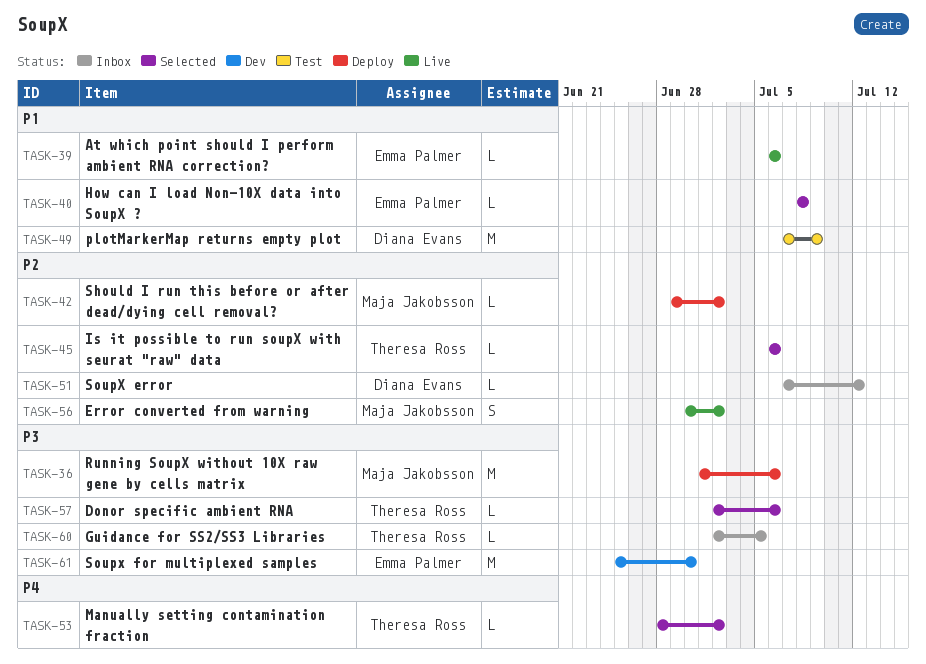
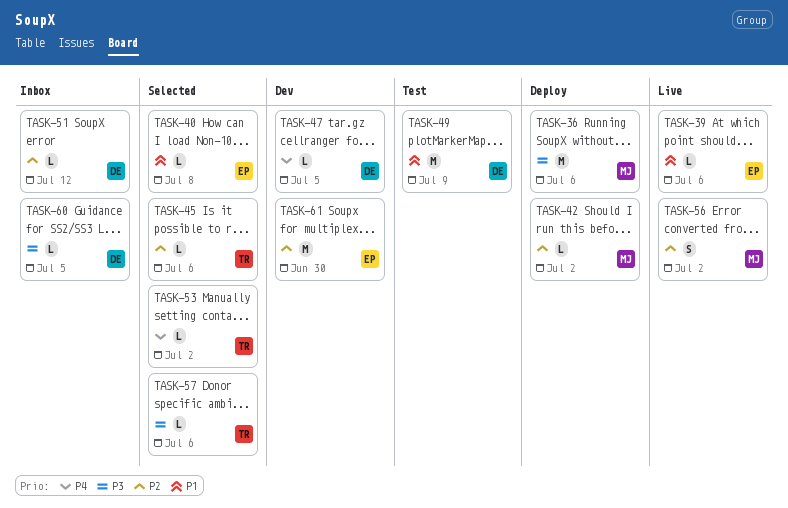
TASK-47: none -> present
TASK-60, owner: Theresa Ross -> Diana Evans
TASK-61, priority: P3 -> P2

